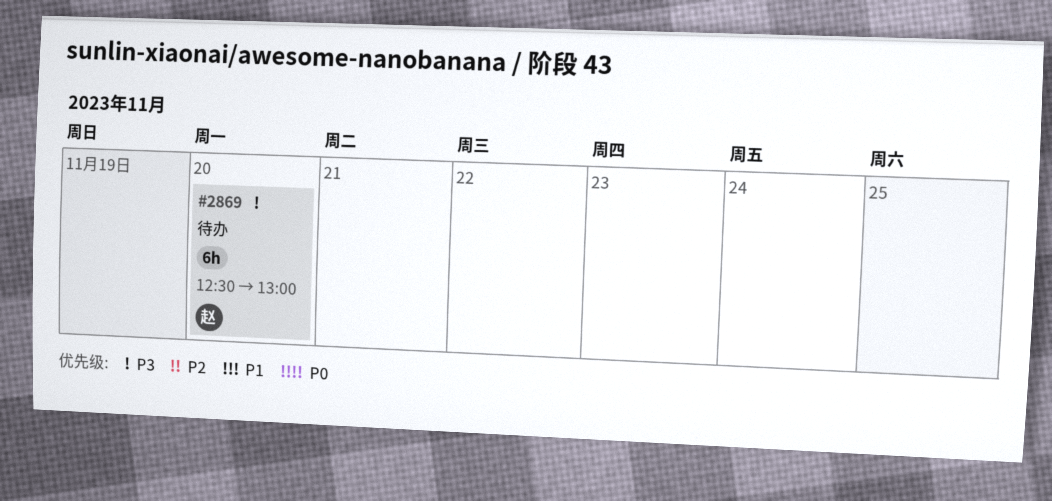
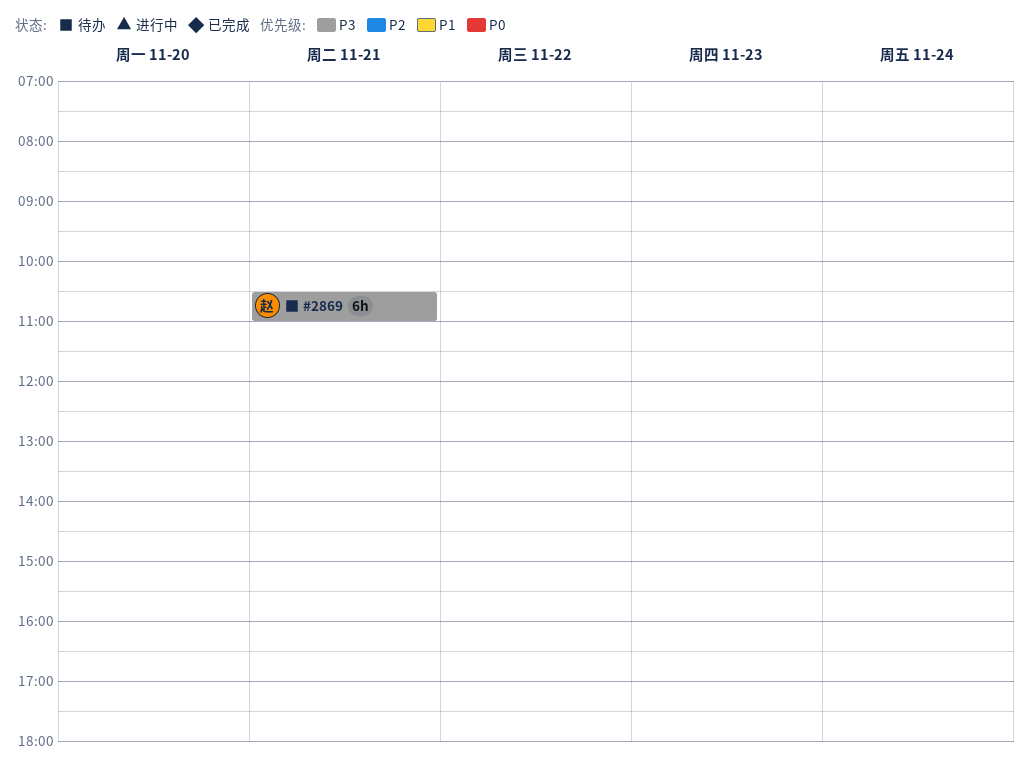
#2869, day: Nov 20 -> Nov 21
#2869, begins: 12:30 -> 10:30
#2869, ends: 13:00 -> 11:00

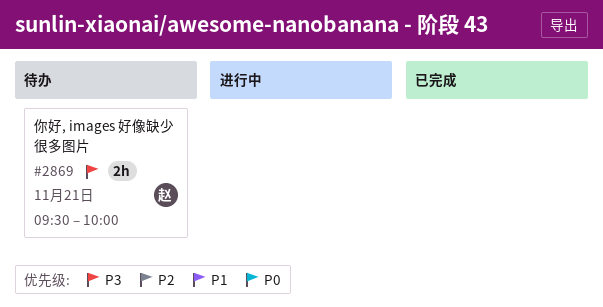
#2869, estimate: 6h -> 2h
#2869, begins: 10:30 -> 09:30
#2869, ends: 11:00 -> 10:00

